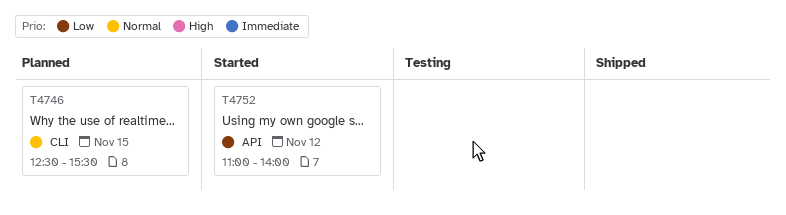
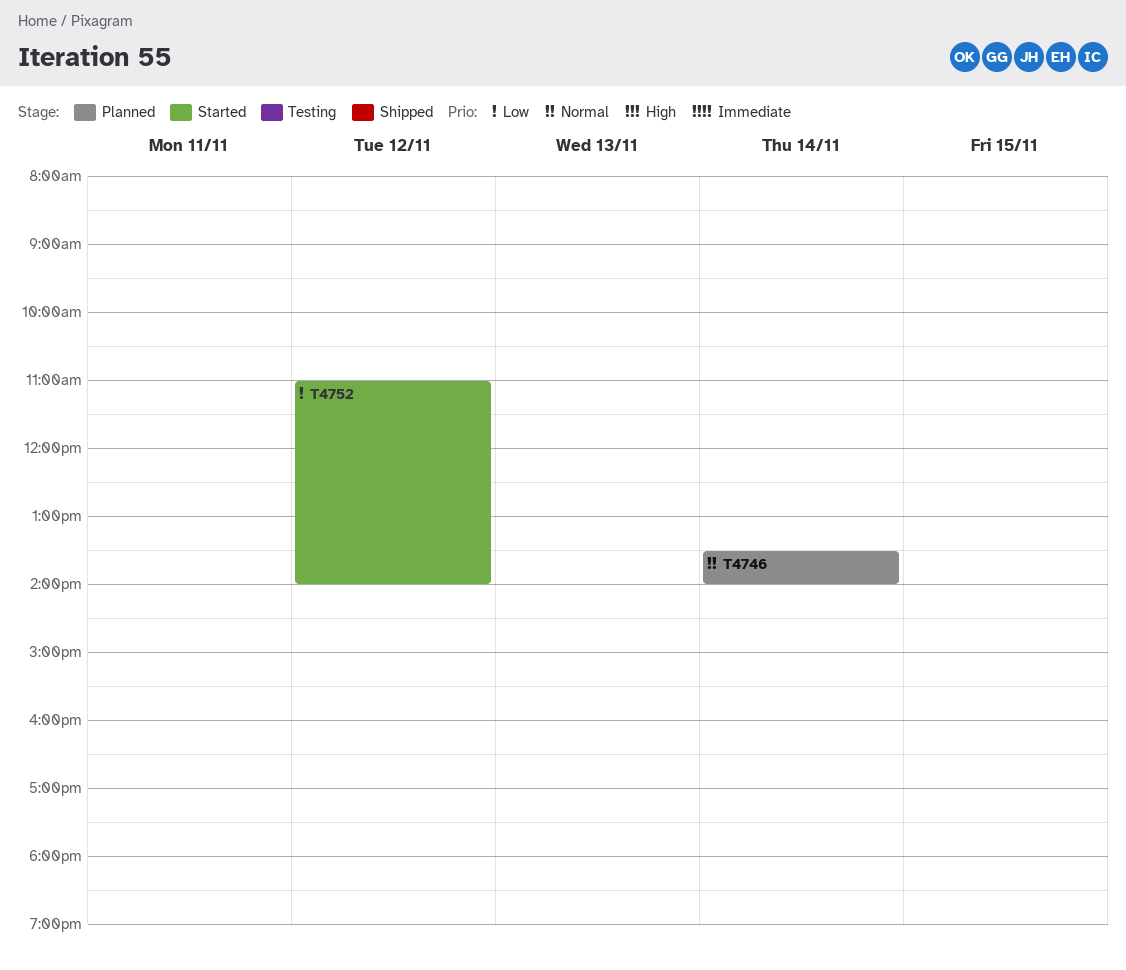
T4746, day: Nov 15 -> Nov 14
T4746, begins: 12:30 -> 13:30
T4746, ends: 15:30 -> 14:00

